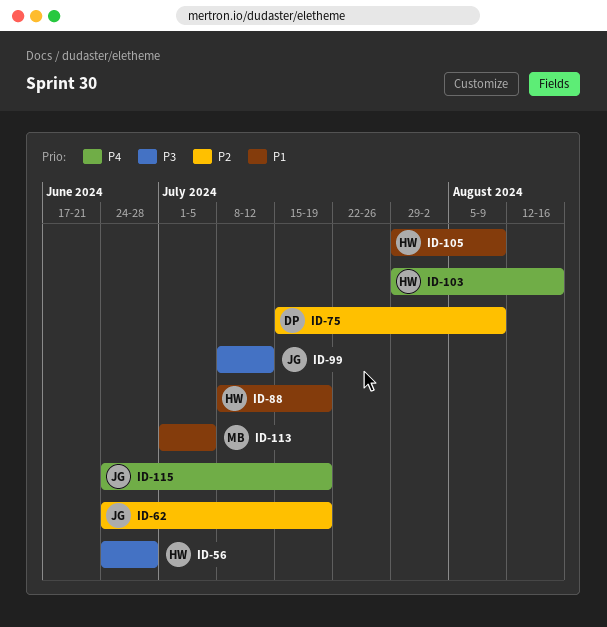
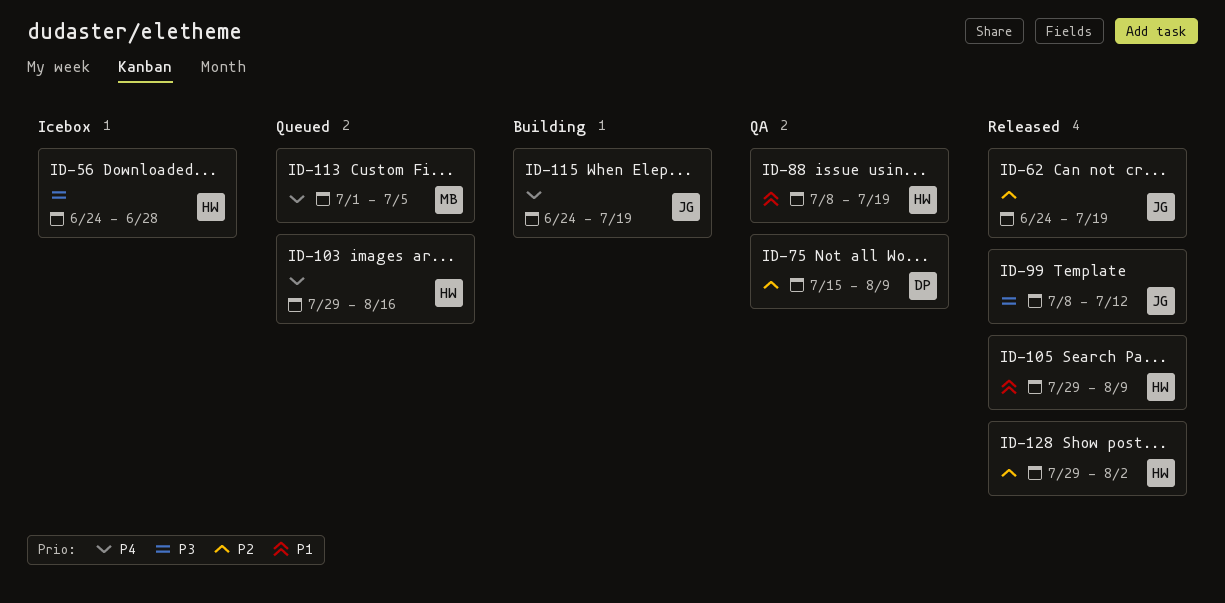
ID-113, priority: P1 -> P4
ID-128: none -> present

